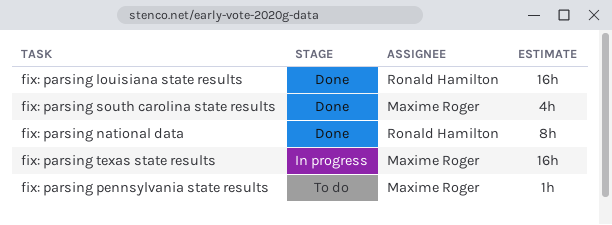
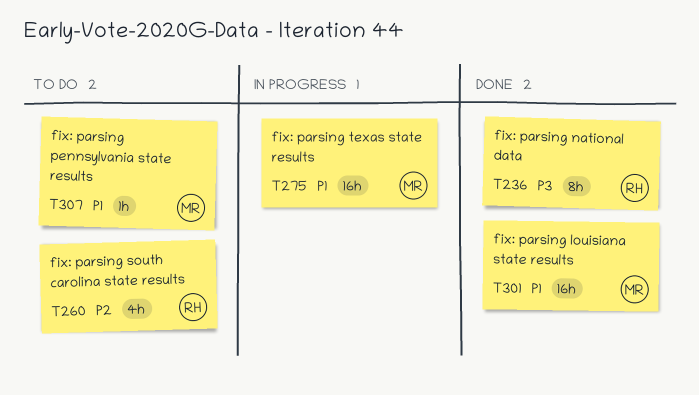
fix: parsing louisiana state results, owner: Ronald Hamilton -> Maxime Roger
fix: parsing south carolina state results, status: Done -> To do
fix: parsing south carolina state results, owner: Maxime Roger -> Ronald Hamilton

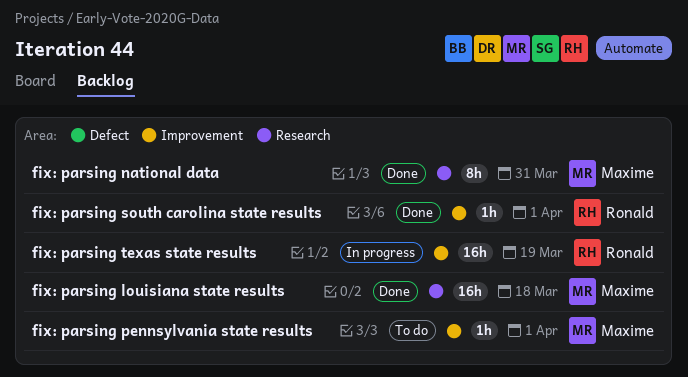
fix: parsing national data, owner: Ronald -> Maxime
fix: parsing south carolina state results, status: To do -> Done
fix: parsing south carolina state results, estimate: 4h -> 1h
fix: parsing texas state results, owner: Maxime -> Ronald

